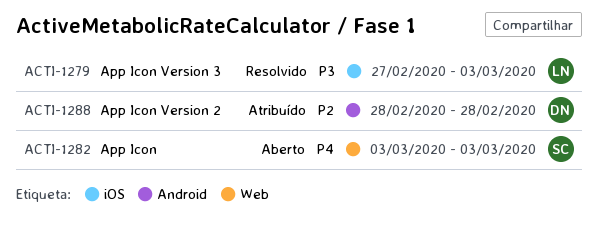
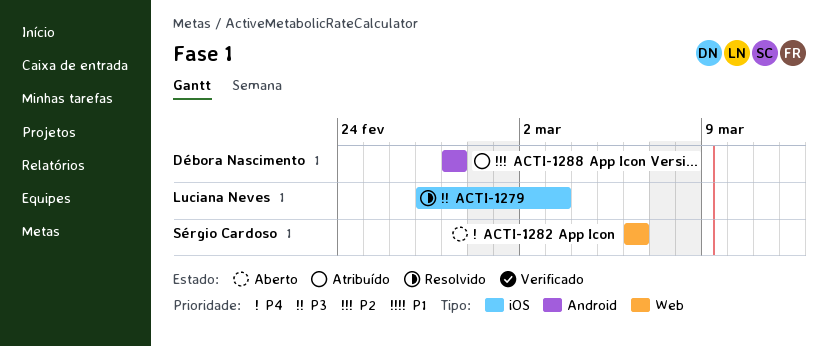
ACTI-1282, start: Mar 3 -> Mar 6
ACTI-1282, due: Mar 3 -> Mar 6

